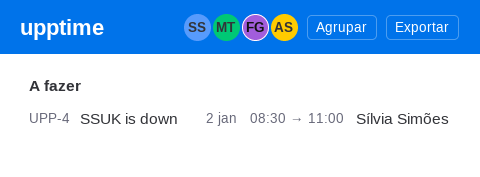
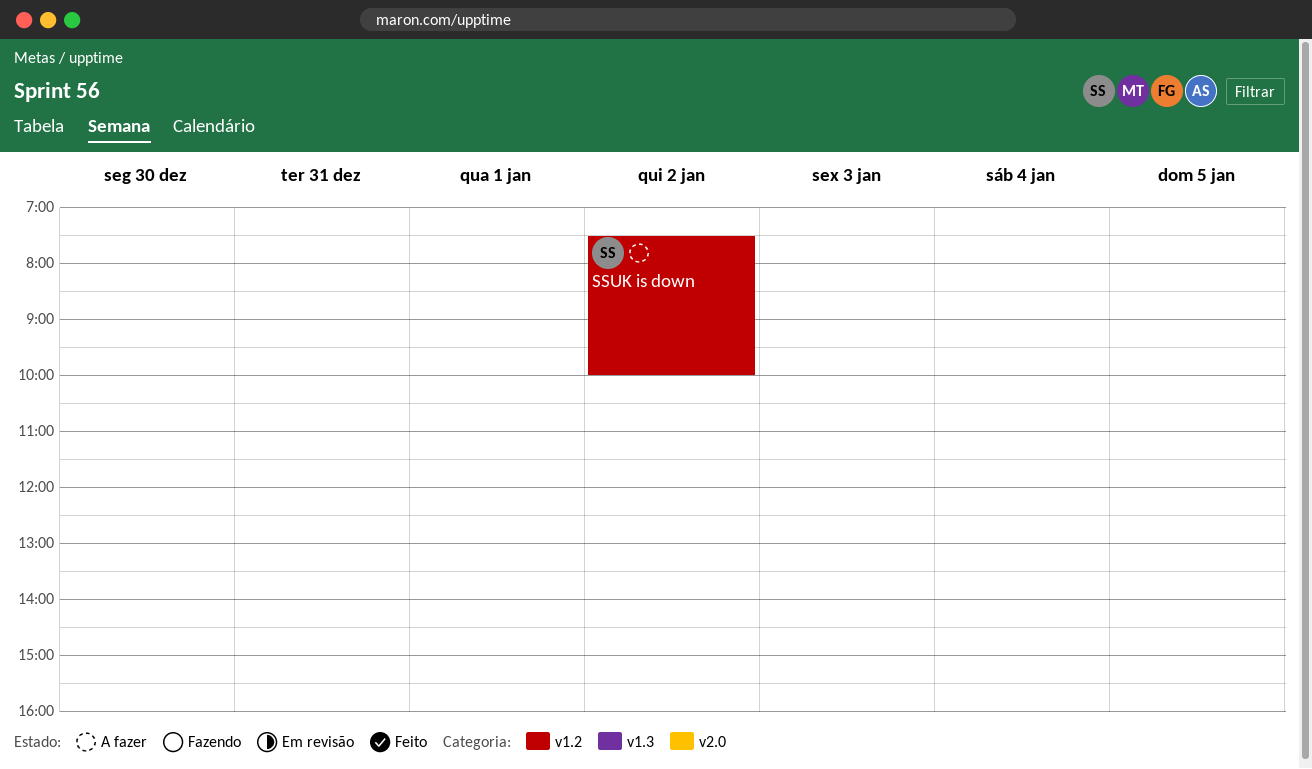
SSUK is down, begins: 08:30 -> 07:30
SSUK is down, ends: 11:00 -> 10:00

